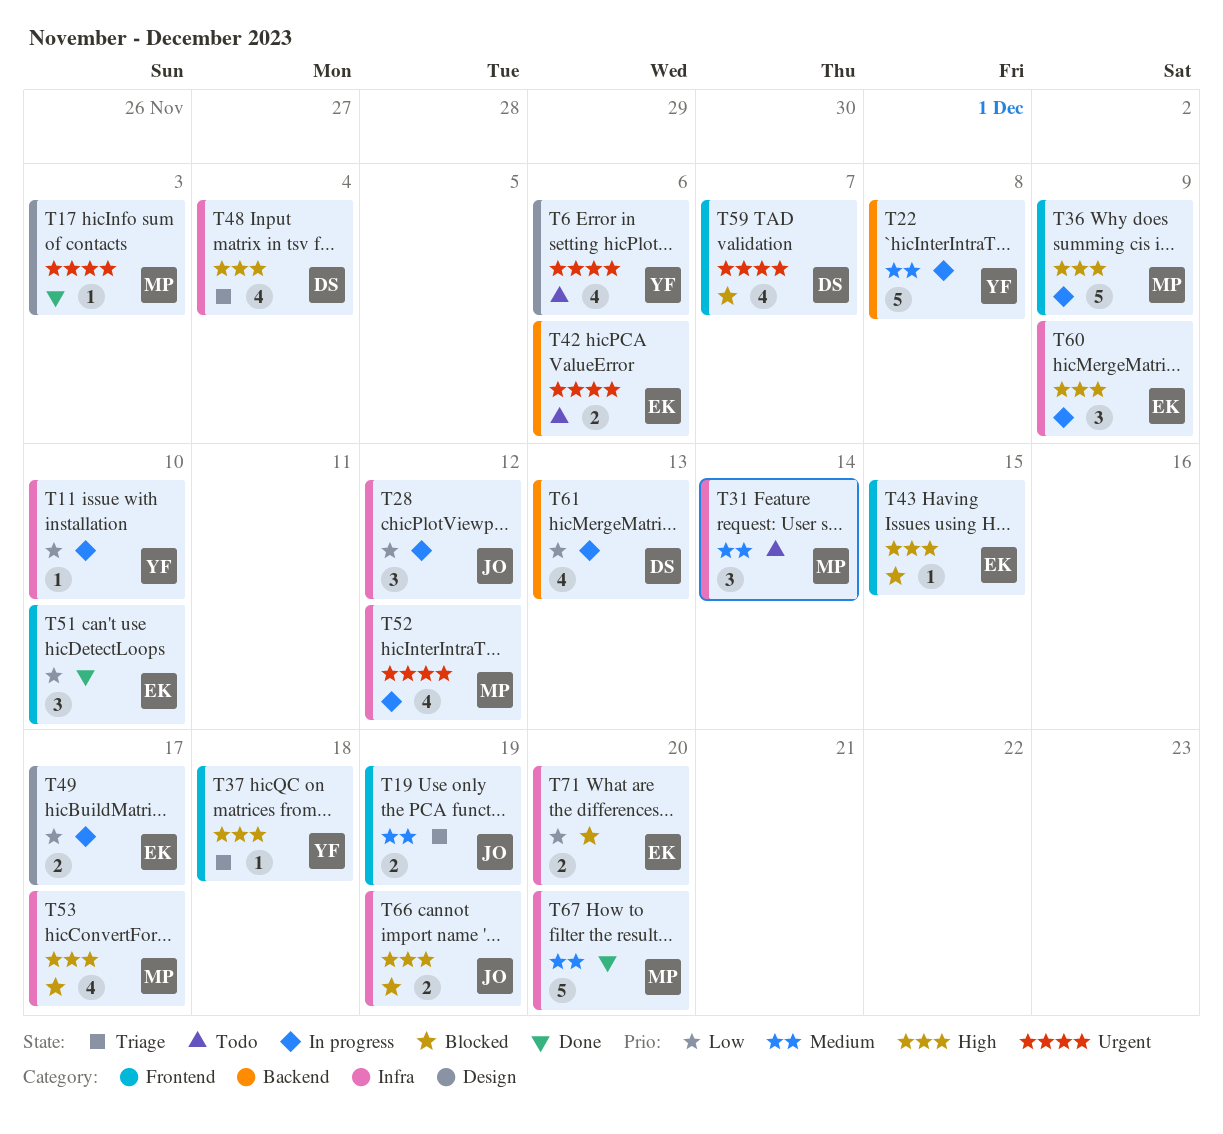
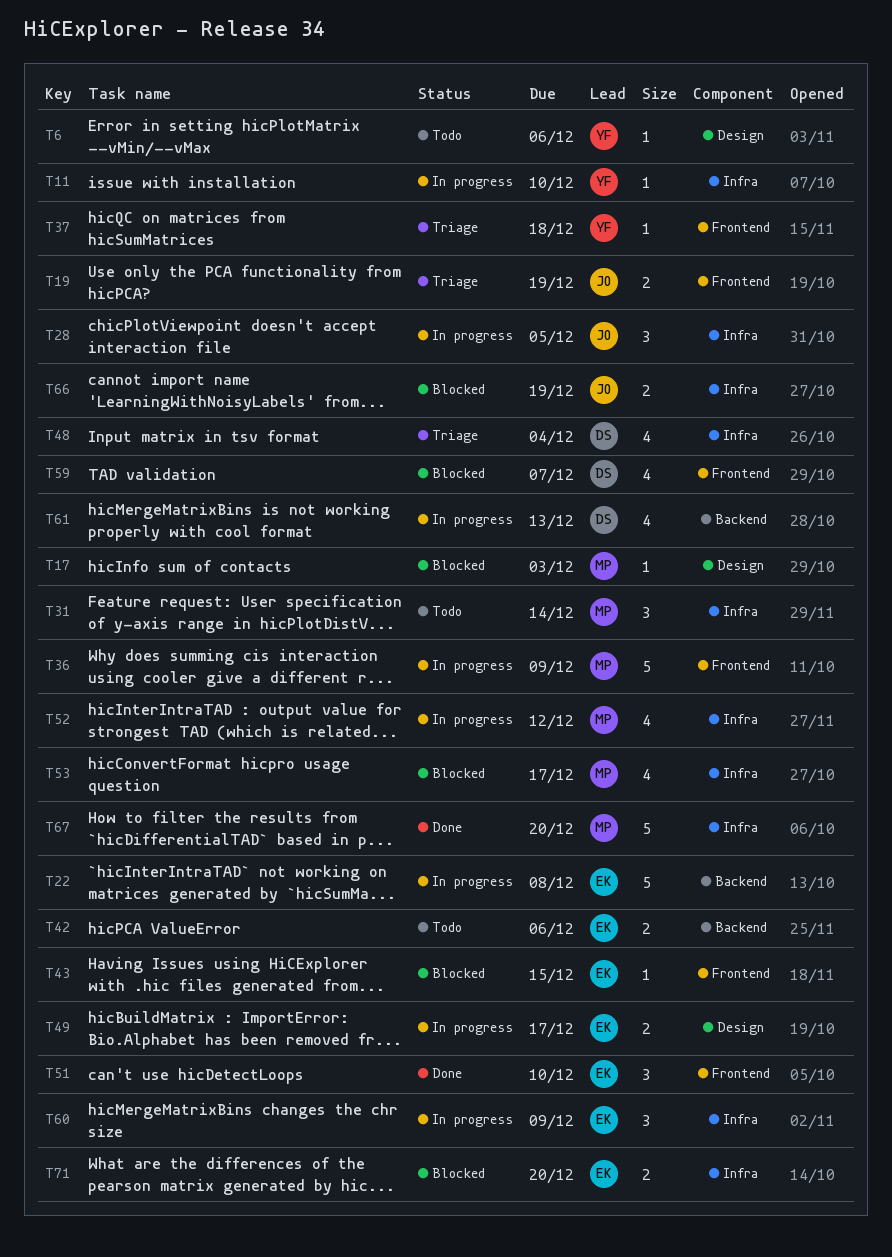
T6, estimate: 4 -> 1
T17, status: Done -> Blocked
T22, owner: YF -> EK
T28, due: Dec 12 -> Dec 5

